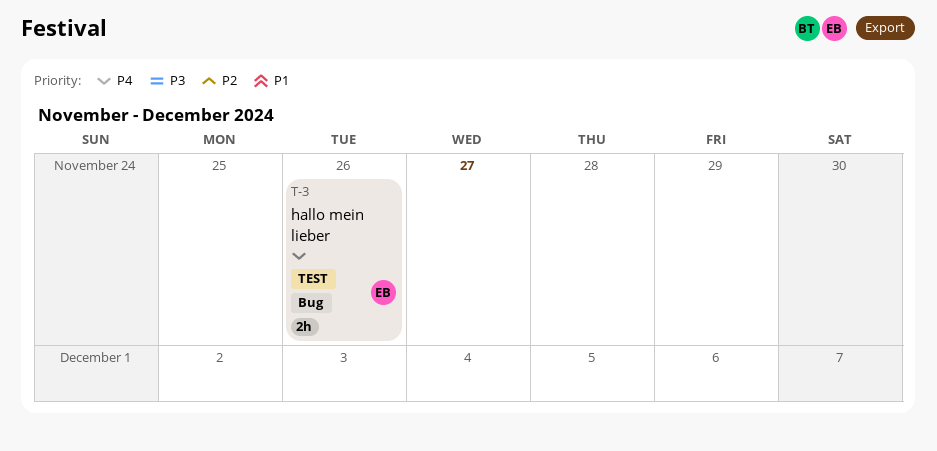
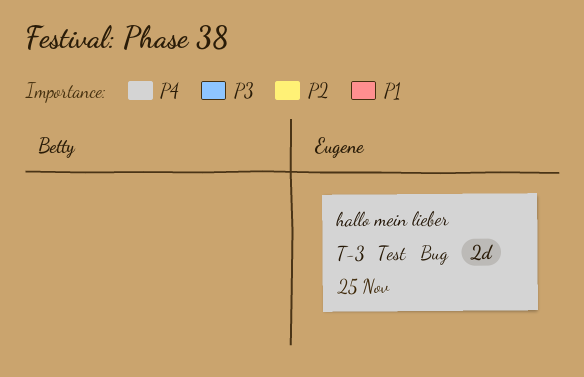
T-3, estimate: 2h -> 2d
T-3, due: Nov 26 -> Nov 25

